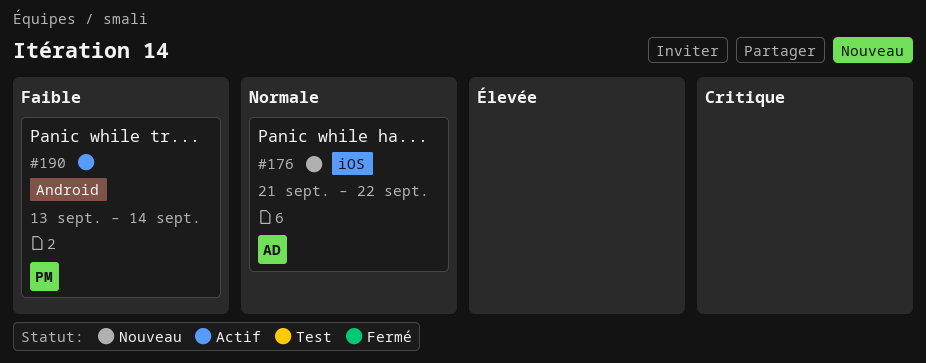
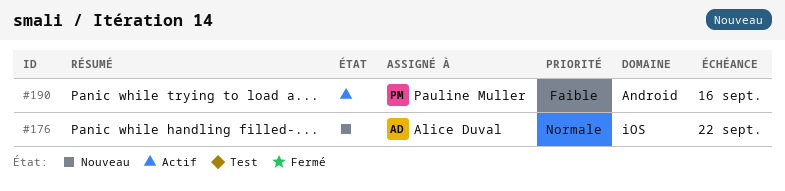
#190, due: Sep 14 -> Sep 16

